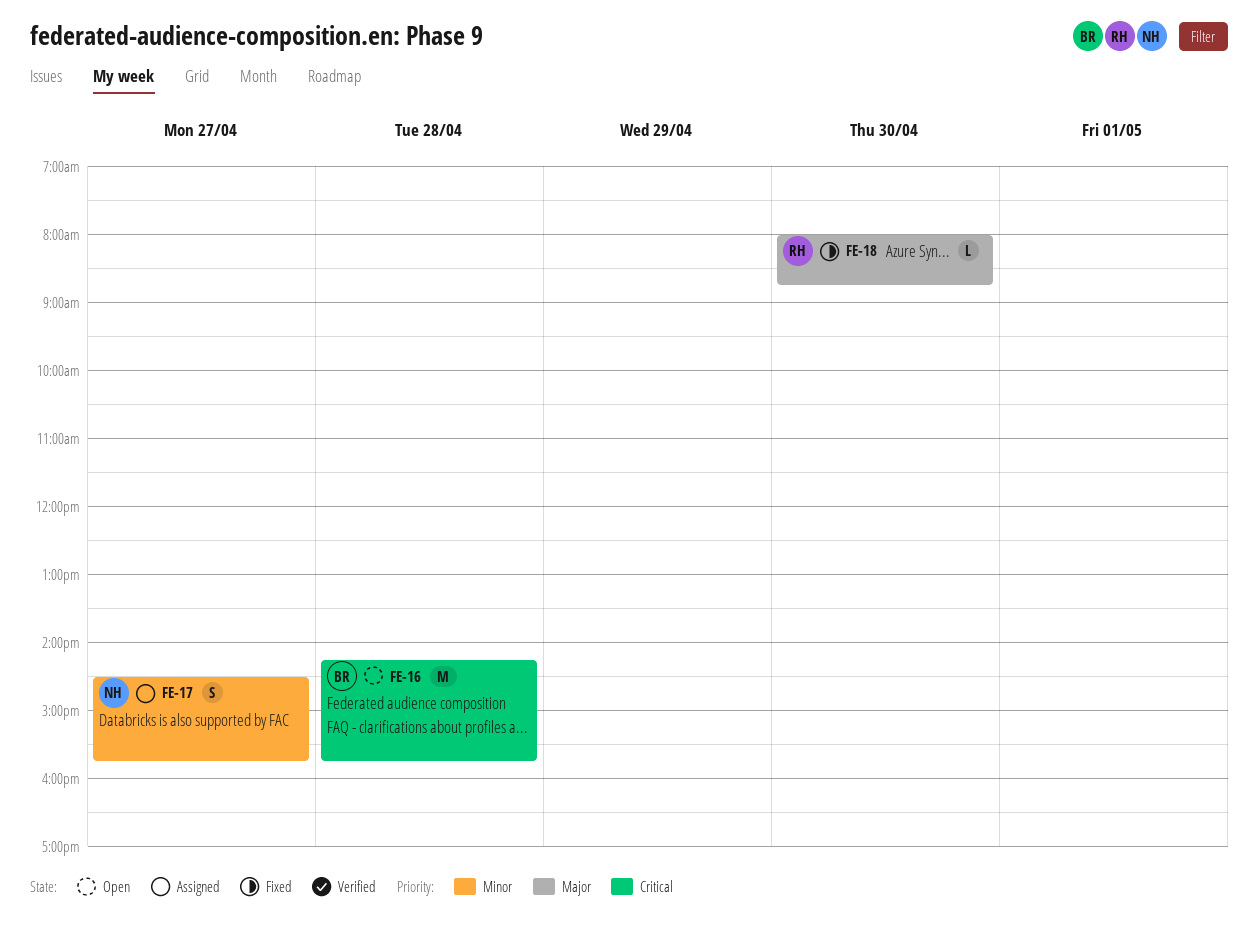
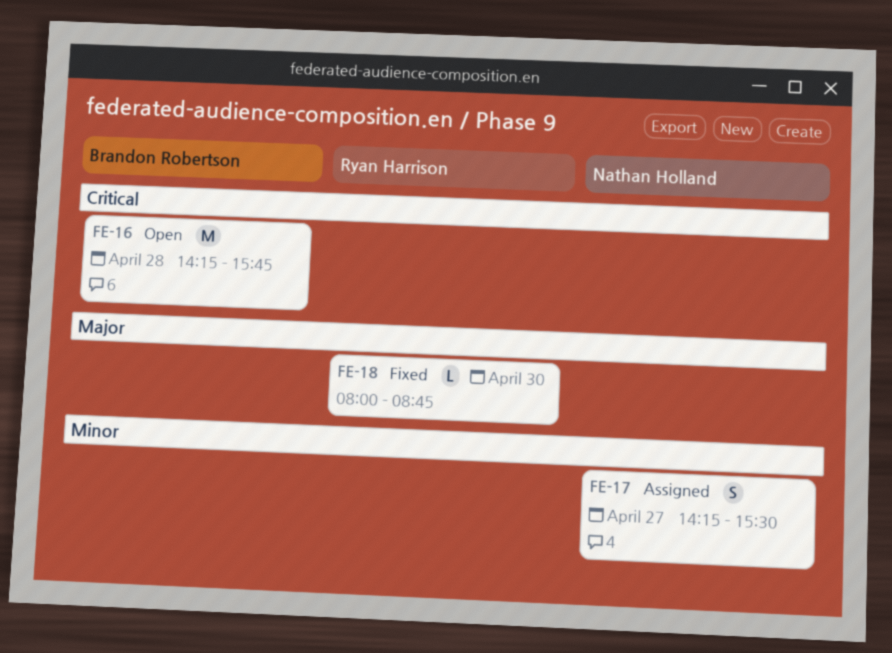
FE-17, begins: 14:30 -> 14:15
FE-17, ends: 15:45 -> 15:30

